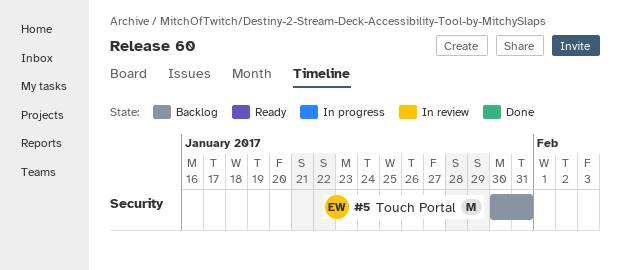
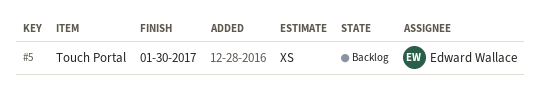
#5, estimate: M -> XS
#5, due: Jan 31 -> Jan 30

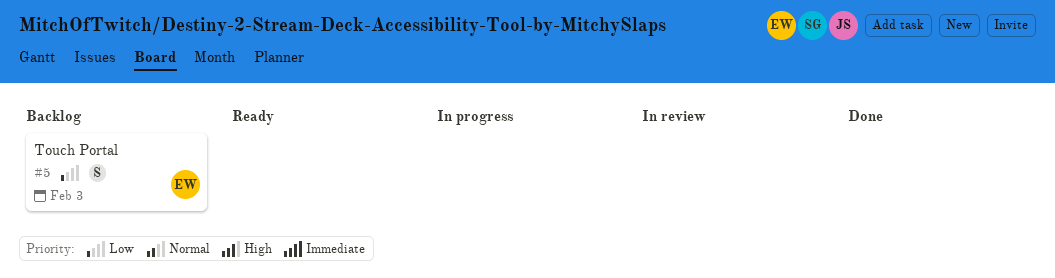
#5, estimate: XS -> S
#5, due: Jan 30 -> Feb 3

